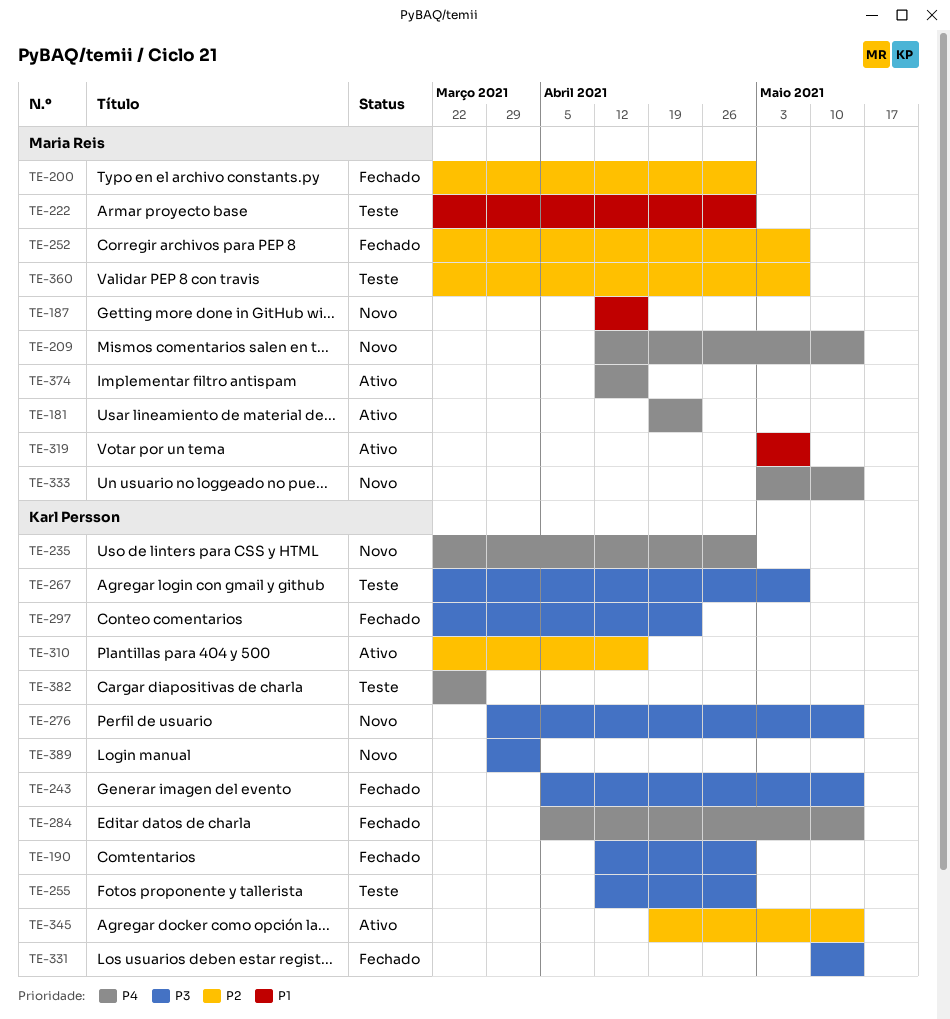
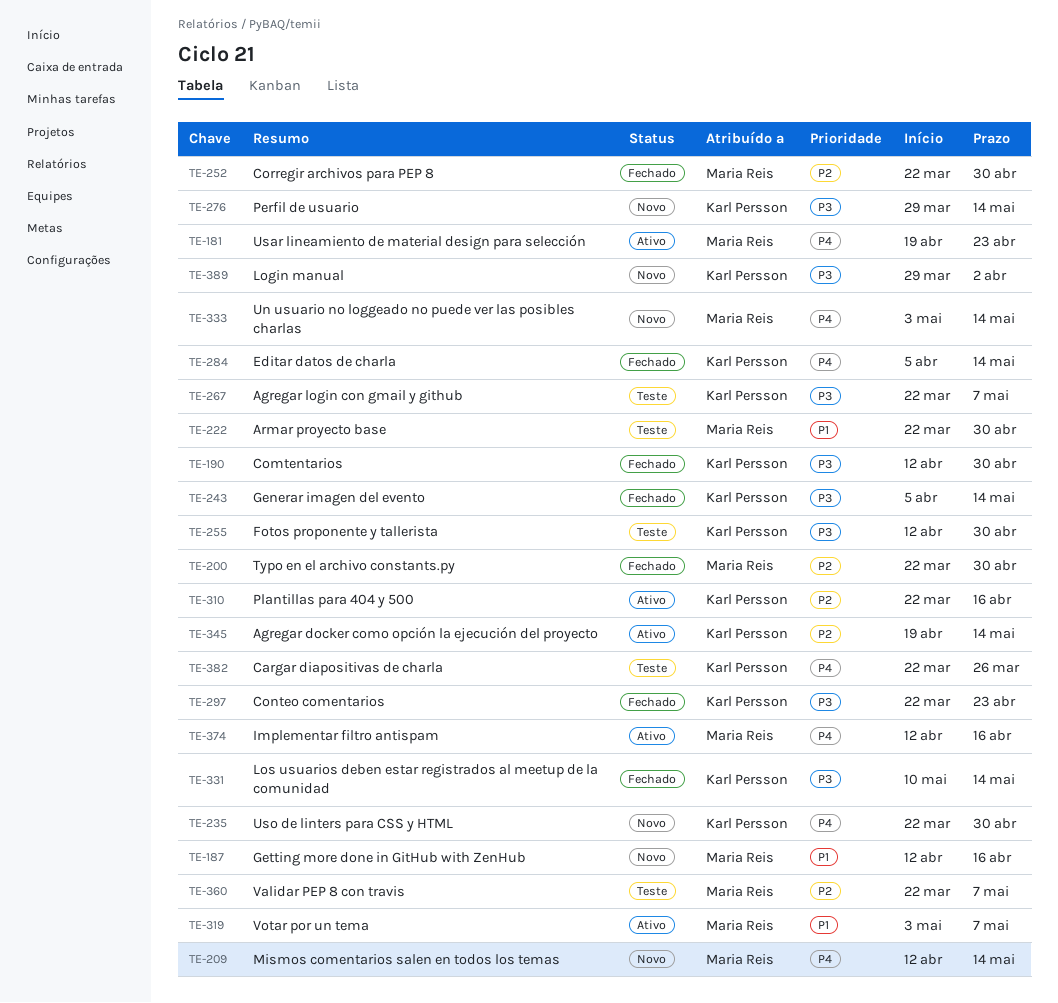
TE-252, due: May 7 -> Apr 30

